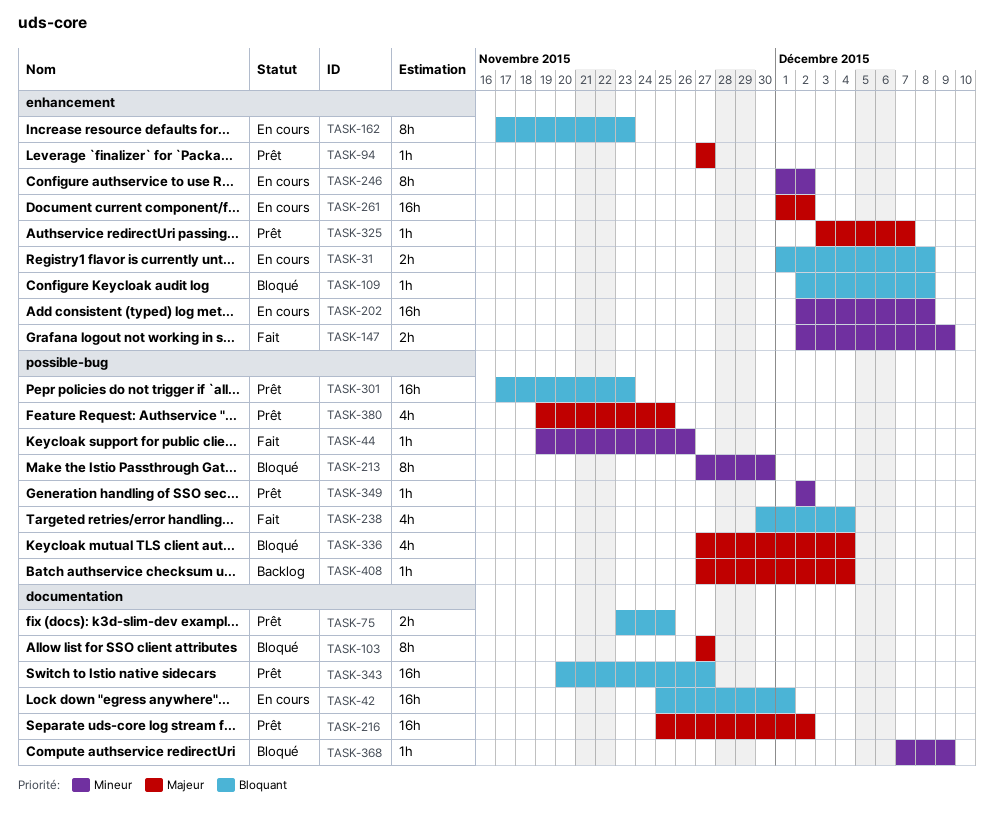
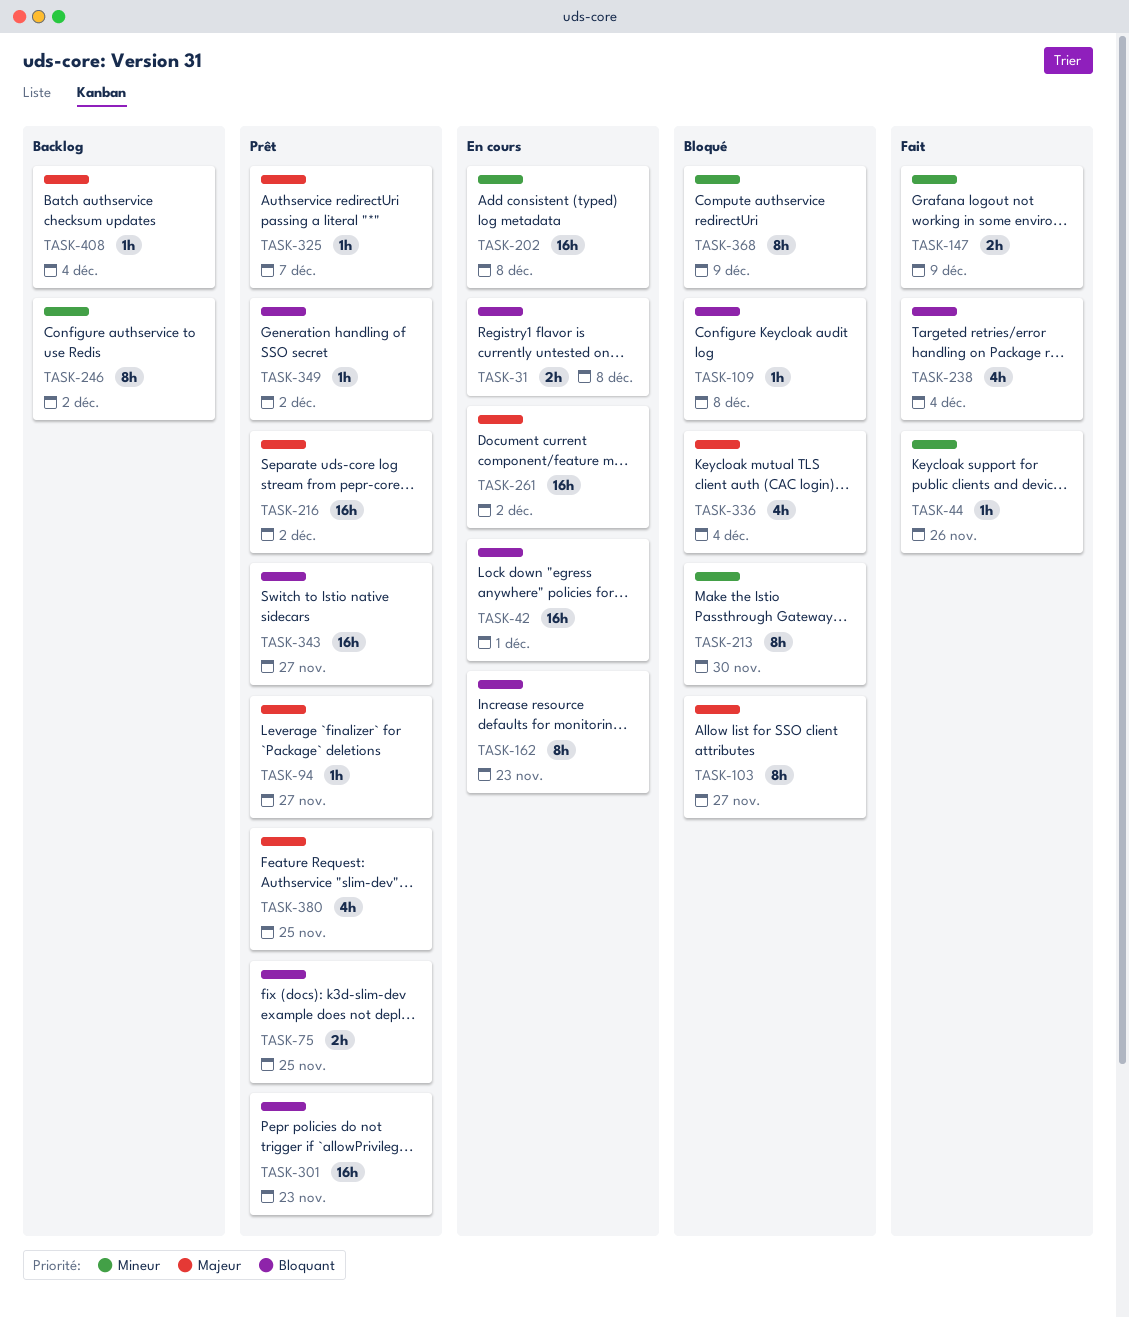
TASK-246, status: En cours -> Backlog
TASK-349, priority: Mineur -> Bloquant
TASK-368, estimate: 1h -> 8h

